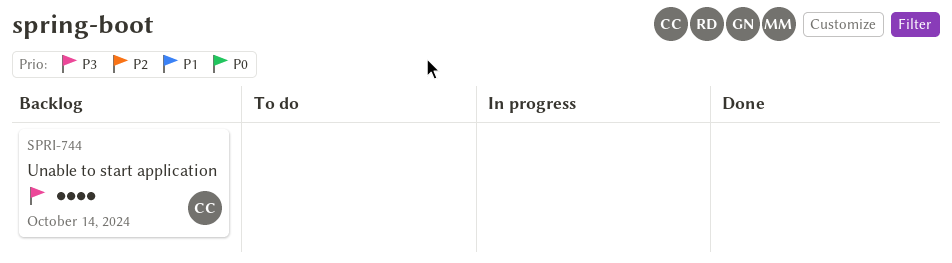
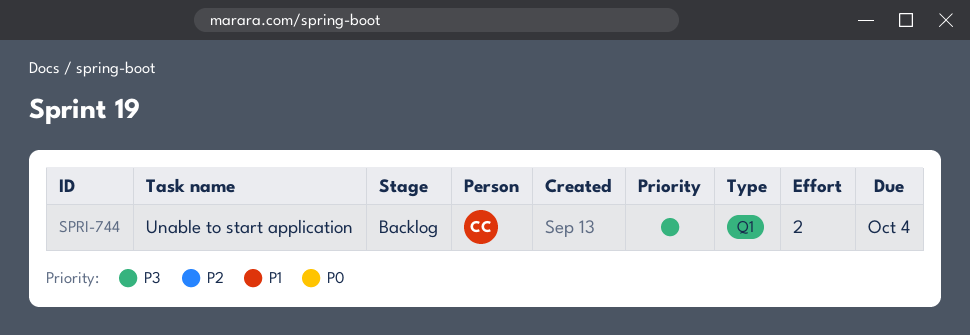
SPRI-744, estimate: 4 -> 2
SPRI-744, due: Oct 14 -> Oct 4

